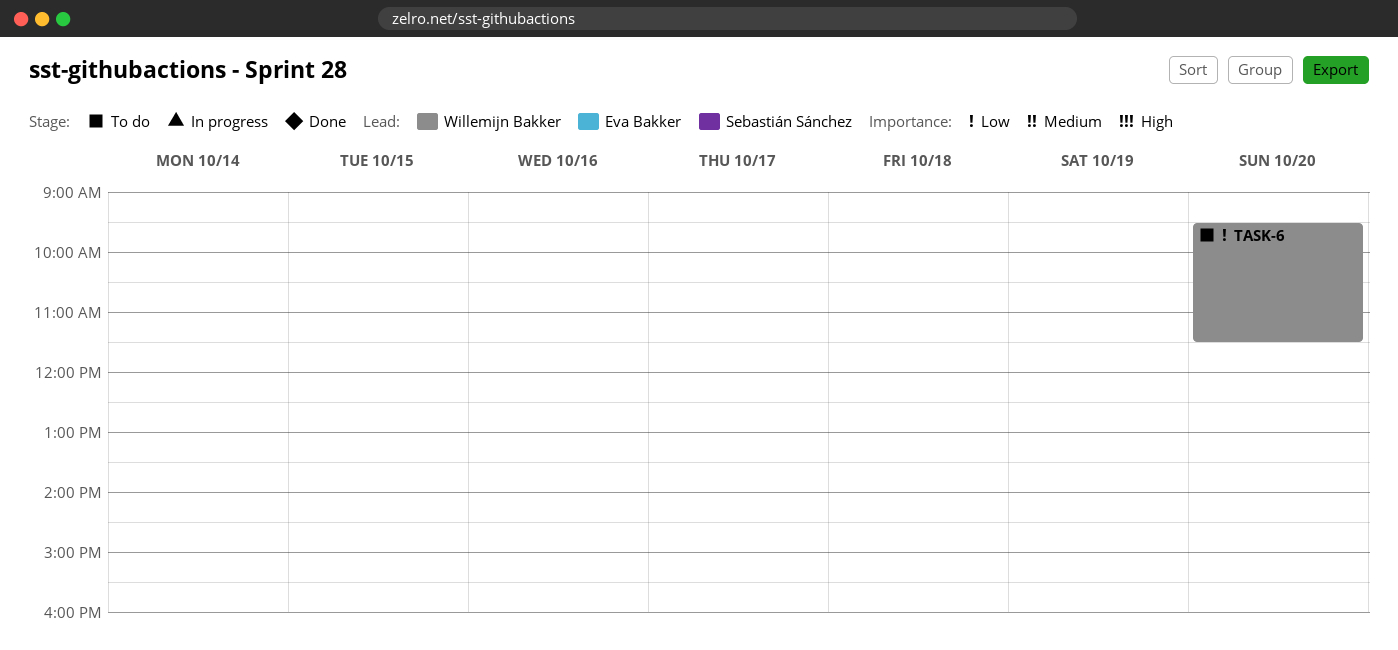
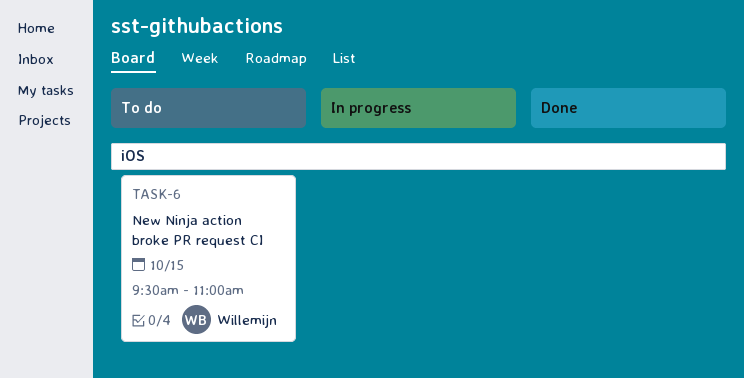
TASK-6, day: Oct 20 -> Oct 15
TASK-6, ends: 11:30 -> 11:00

